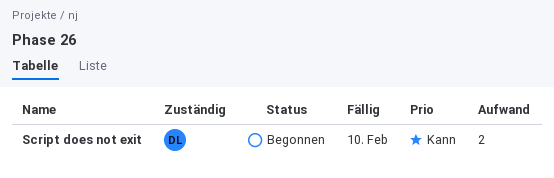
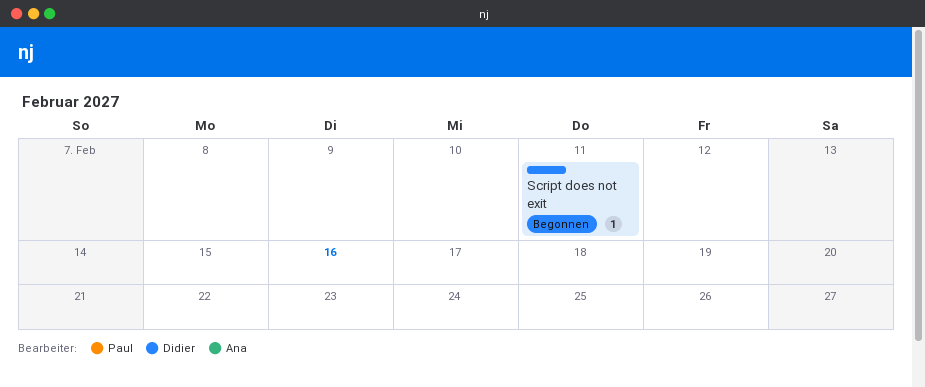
Script does not exit, estimate: 2 -> 1
Script does not exit, due: Feb 10 -> Feb 11

